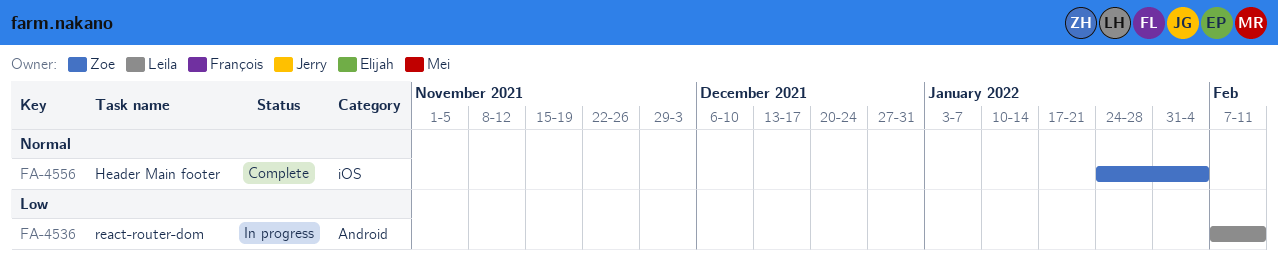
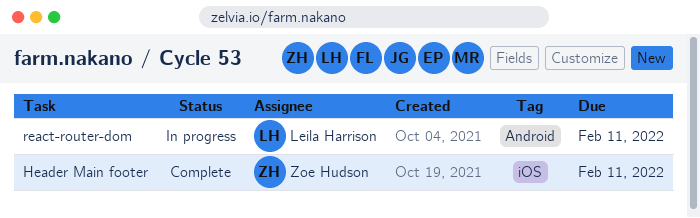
Header Main footer, due: Feb 4 -> Feb 11

